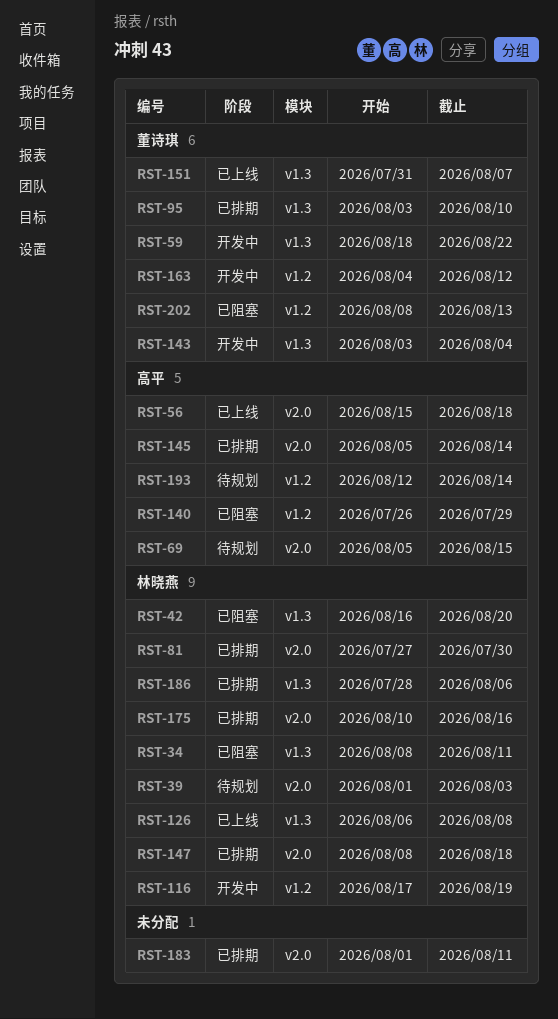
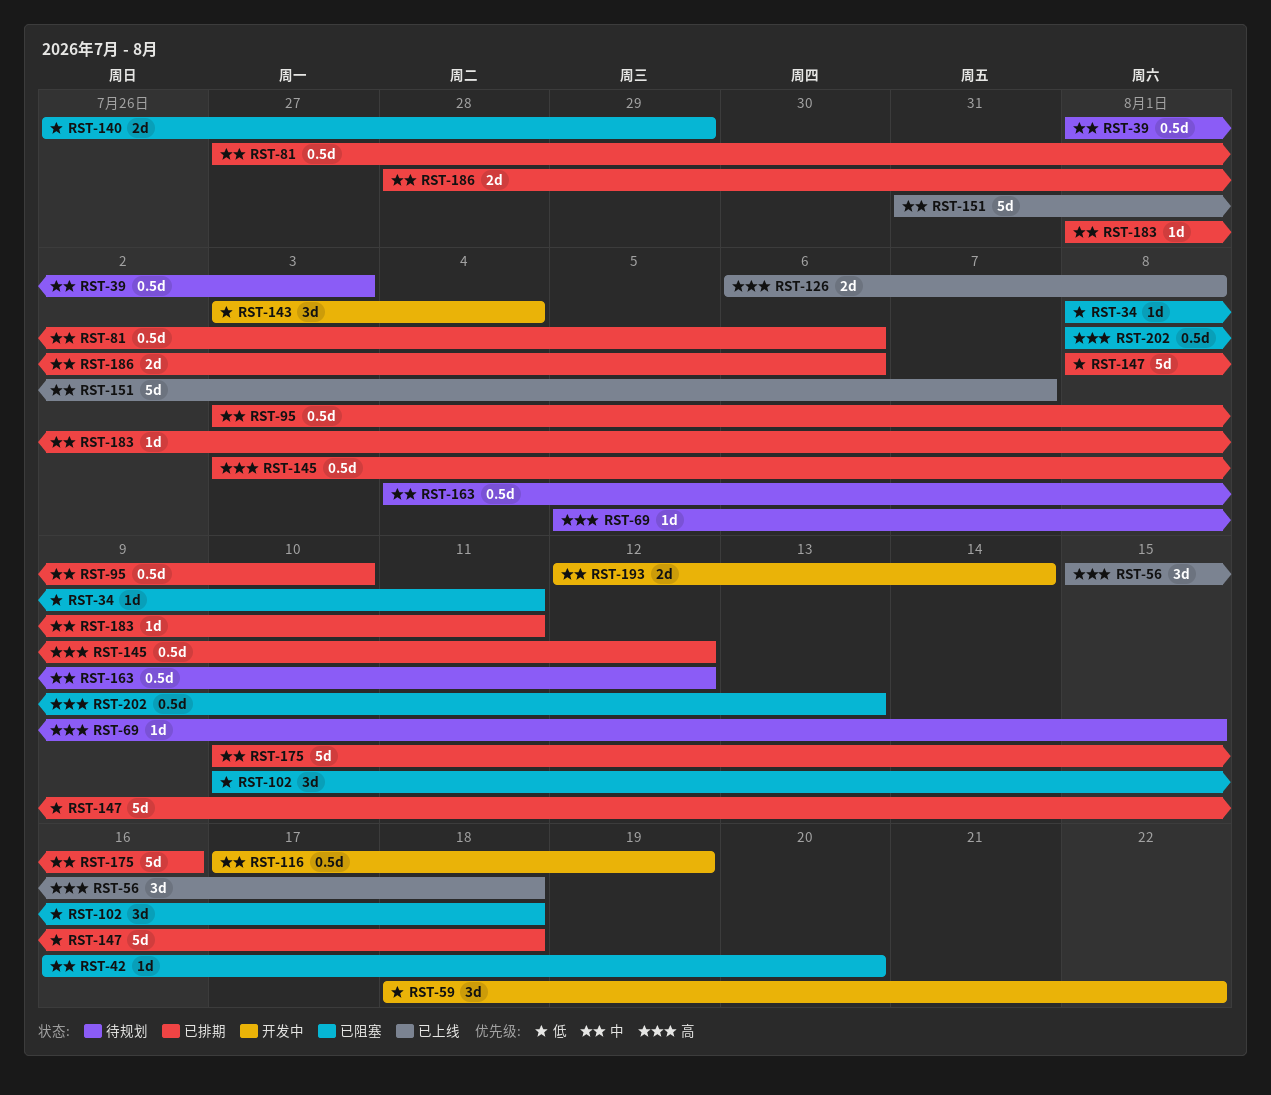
RST-81, due: Jul 30 -> Aug 6
RST-102: none -> present
RST-145, start: Aug 5 -> Aug 3
RST-145, due: Aug 14 -> Aug 12
RST-163, status: 开发中 -> 待规划
RST-193, status: 待规划 -> 开发中

